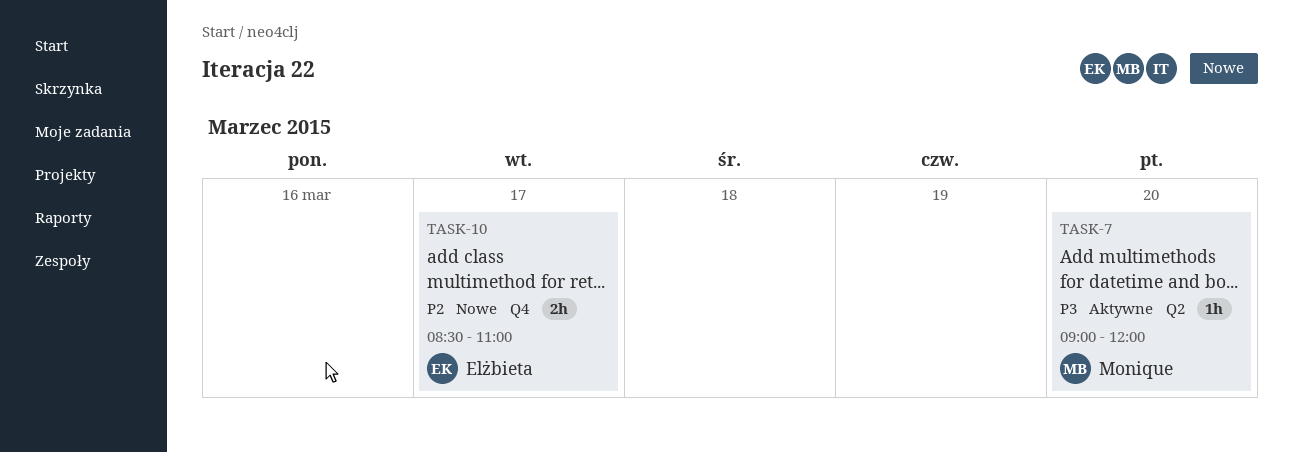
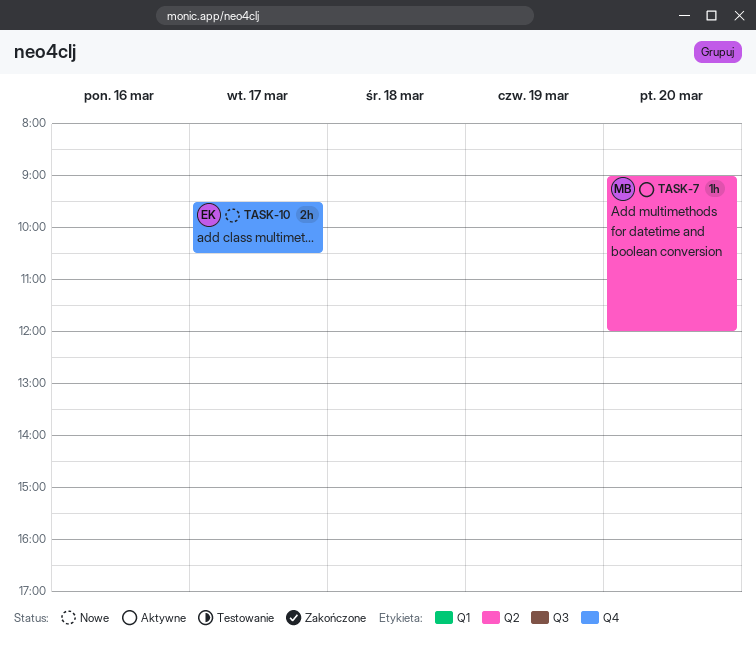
TASK-10, begins: 08:30 -> 09:30
TASK-10, ends: 11:00 -> 10:30

